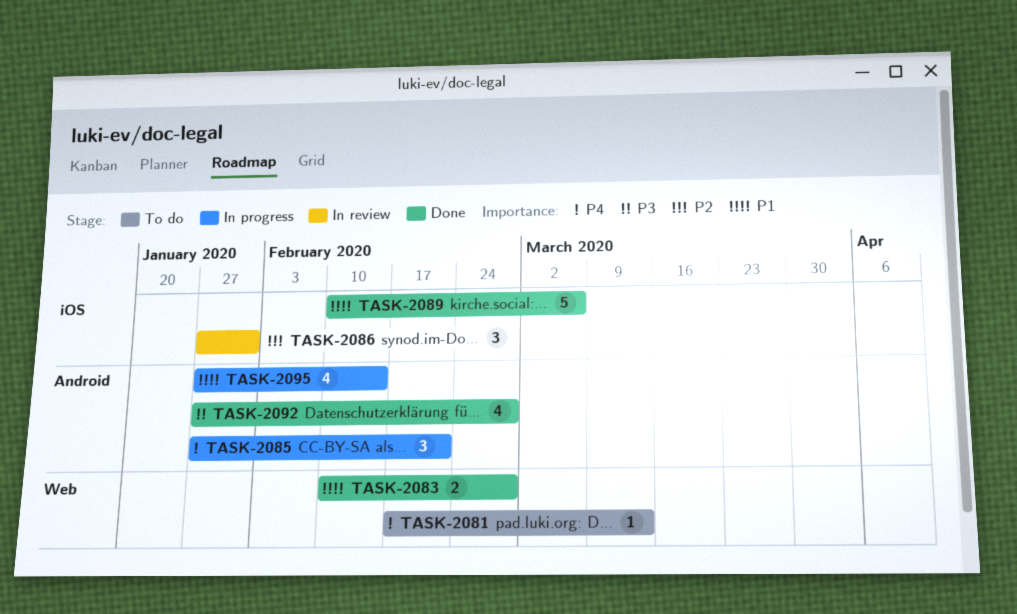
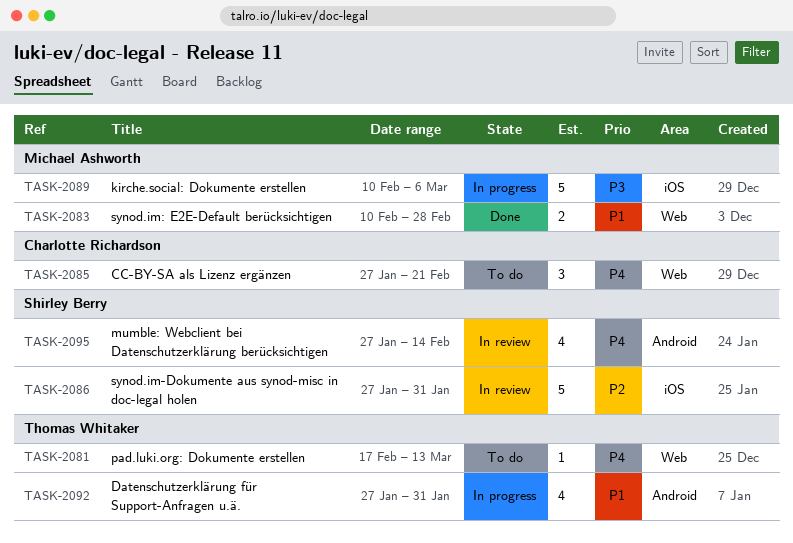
TASK-2085, status: In progress -> To do
TASK-2085, label: Android -> Web
TASK-2086, estimate: 3 -> 5
TASK-2089, status: Done -> In progress
TASK-2089, priority: P1 -> P3
TASK-2092, status: Done -> In progress
TASK-2092, priority: P3 -> P1
TASK-2092, due: Feb 28 -> Jan 31
TASK-2095, status: In progress -> In review
TASK-2095, priority: P1 -> P4

